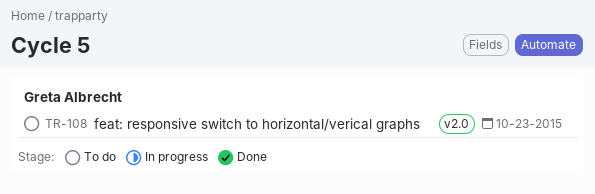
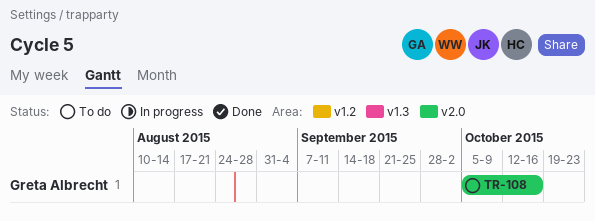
TR-108, due: Oct 23 -> Oct 16

